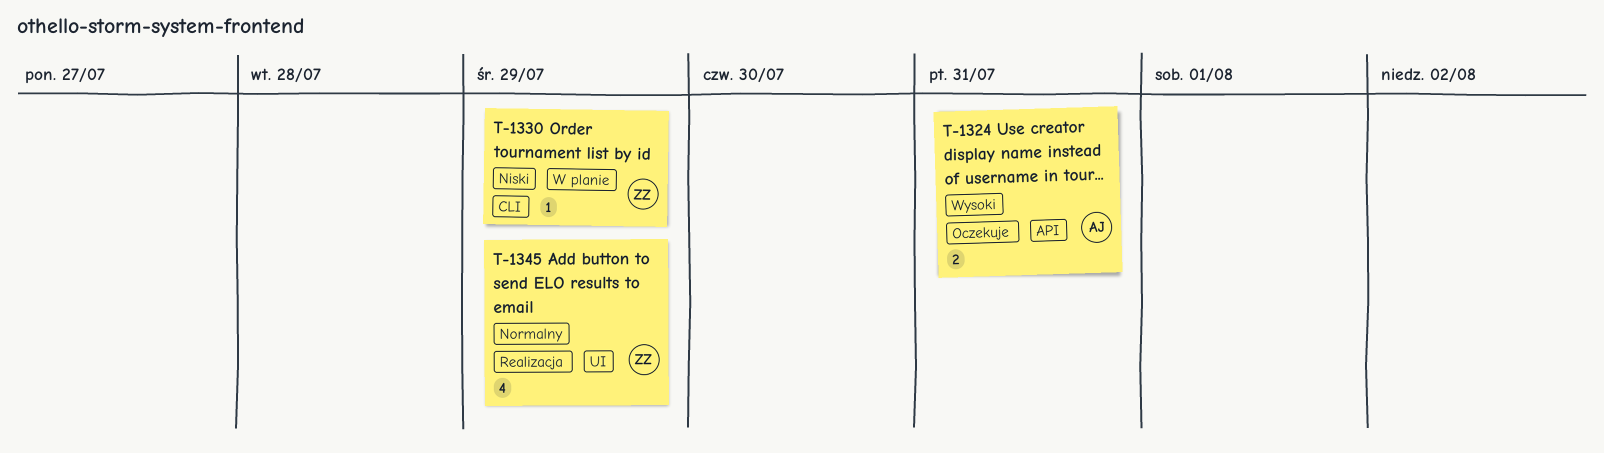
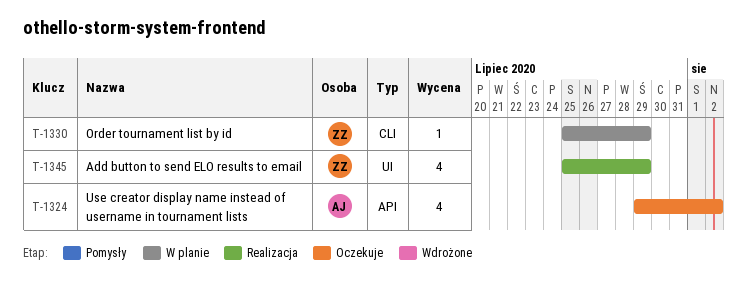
T-1324, estimate: 2 -> 4
T-1324, due: Jul 31 -> Aug 2

